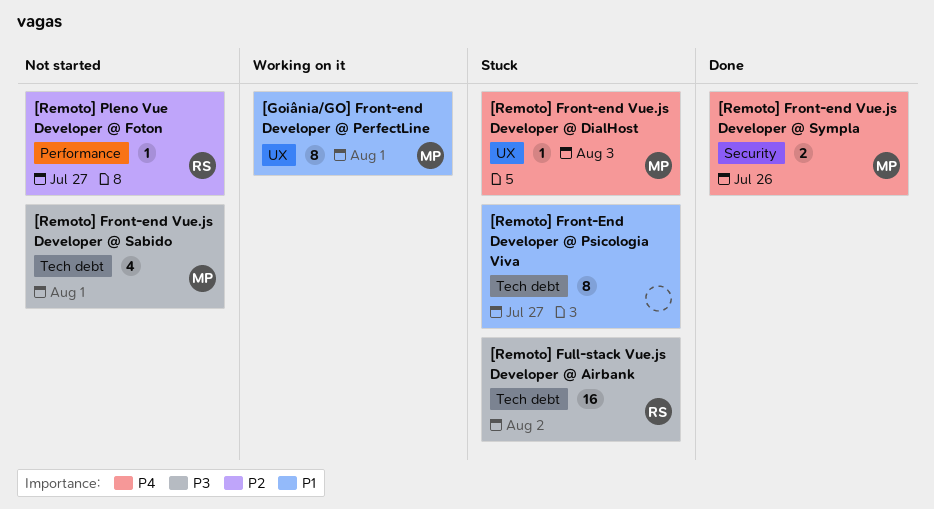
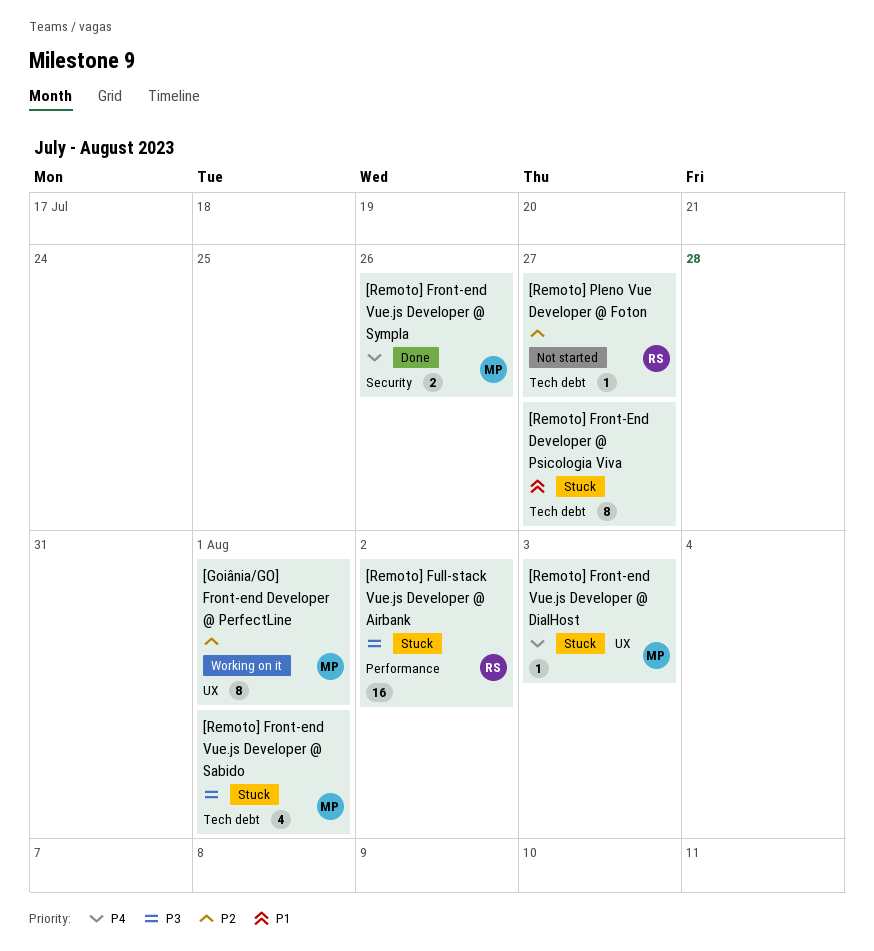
[Goiânia/GO] Front-end Developer @ PerfectLine, priority: P1 -> P2
[Remoto] Front-end Vue.js Developer @ Sabido, status: Not started -> Stuck
[Remoto] Full-stack Vue.js Developer @ Airbank, label: Tech debt -> Performance
[Remoto] Pleno Vue Developer @ Foton, label: Performance -> Tech debt

